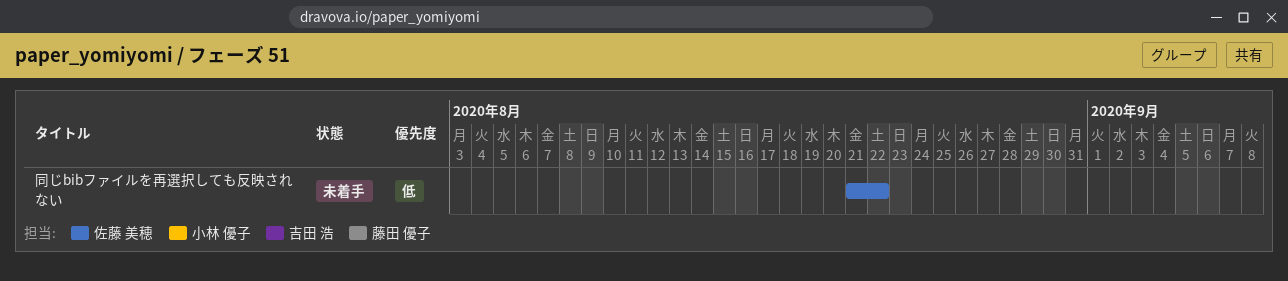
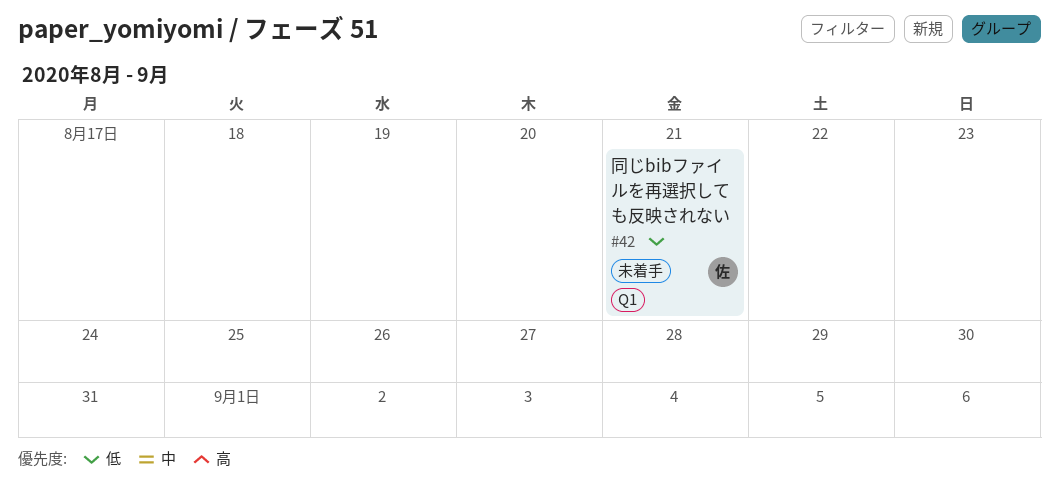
同じbibファイルを再選択しても反映されない, due: Aug 22 -> Aug 21

